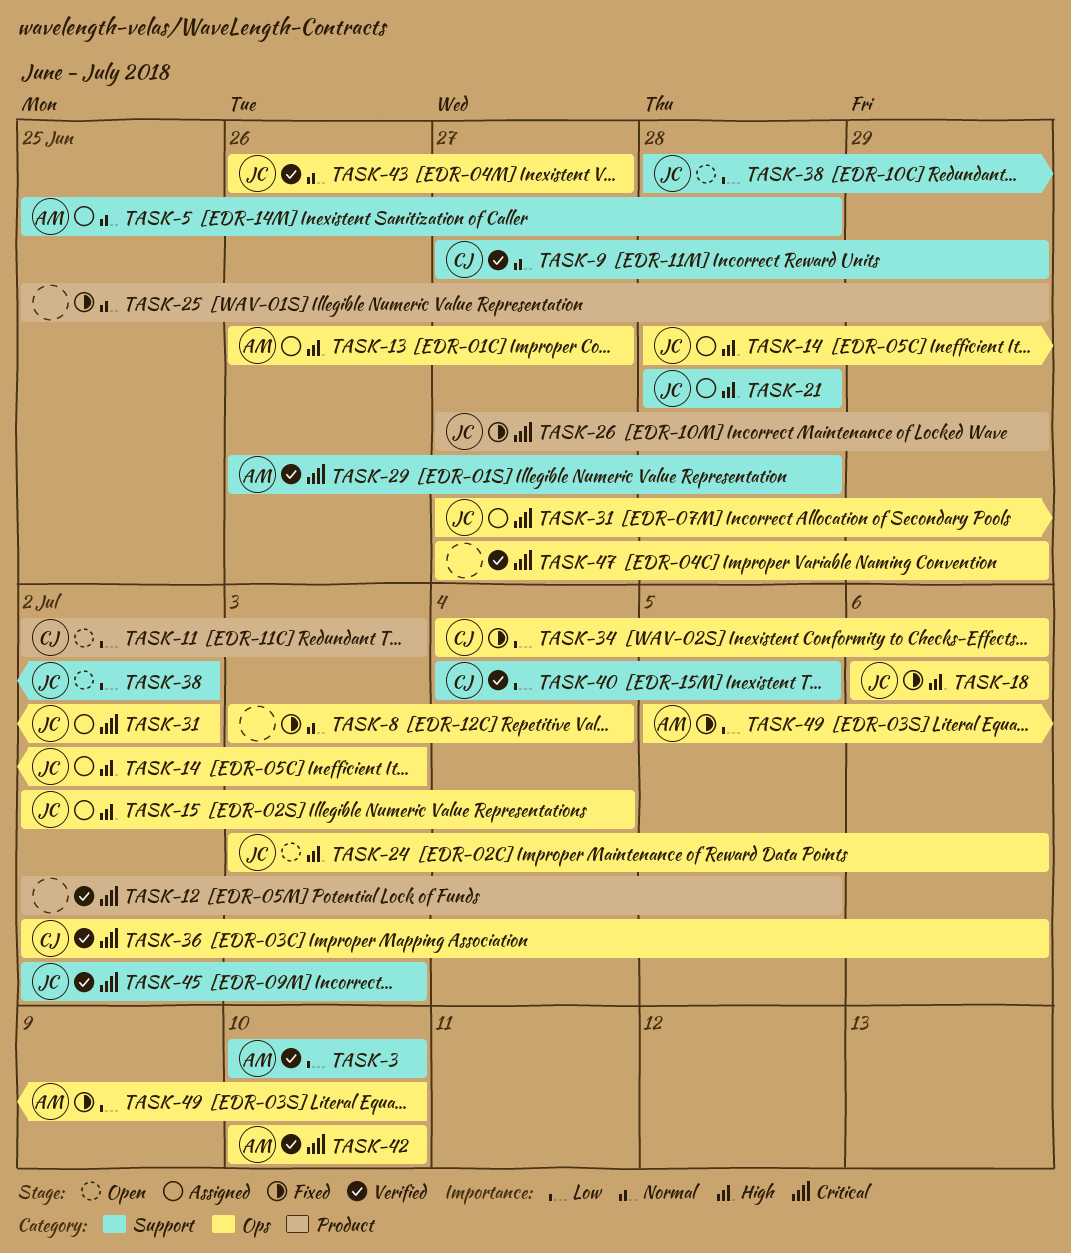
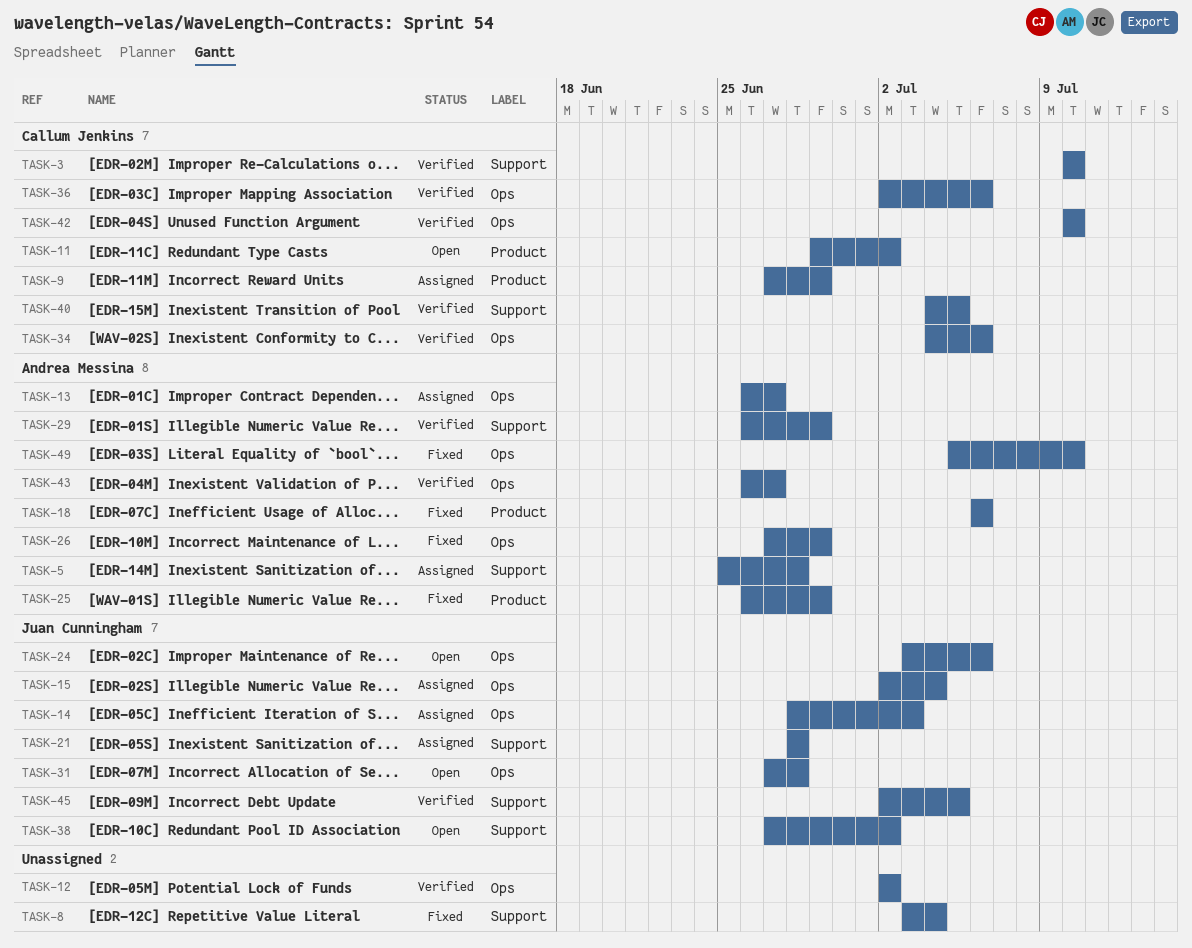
TASK-3, owner: Andrea Messina -> Callum Jenkins
TASK-8, label: Ops -> Support
TASK-9, status: Verified -> Assigned
TASK-9, label: Support -> Product
TASK-11, start: Jul 2 -> Jun 29
TASK-11, due: Jul 3 -> Jul 2
TASK-12, label: Product -> Ops
TASK-12, due: Jul 5 -> Jul 2
TASK-18, owner: Juan Cunningham -> Andrea Messina
TASK-18, label: Ops -> Product
TASK-25, owner: none -> Andrea Messina
TASK-25, start: Jun 25 -> Jun 26
TASK-26, owner: Juan Cunningham -> Andrea Messina
TASK-26, label: Product -> Ops
TASK-29, due: Jun 28 -> Jun 29
TASK-31, status: Assigned -> Open
TASK-31, due: Jul 2 -> Jun 28
TASK-34, status: Fixed -> Verified
TASK-38, start: Jun 28 -> Jun 27
TASK-42, owner: Andrea Messina -> Callum Jenkins
TASK-43, owner: Juan Cunningham -> Andrea Messina
TASK-45, due: Jul 3 -> Jul 5
TASK-47: present -> none

